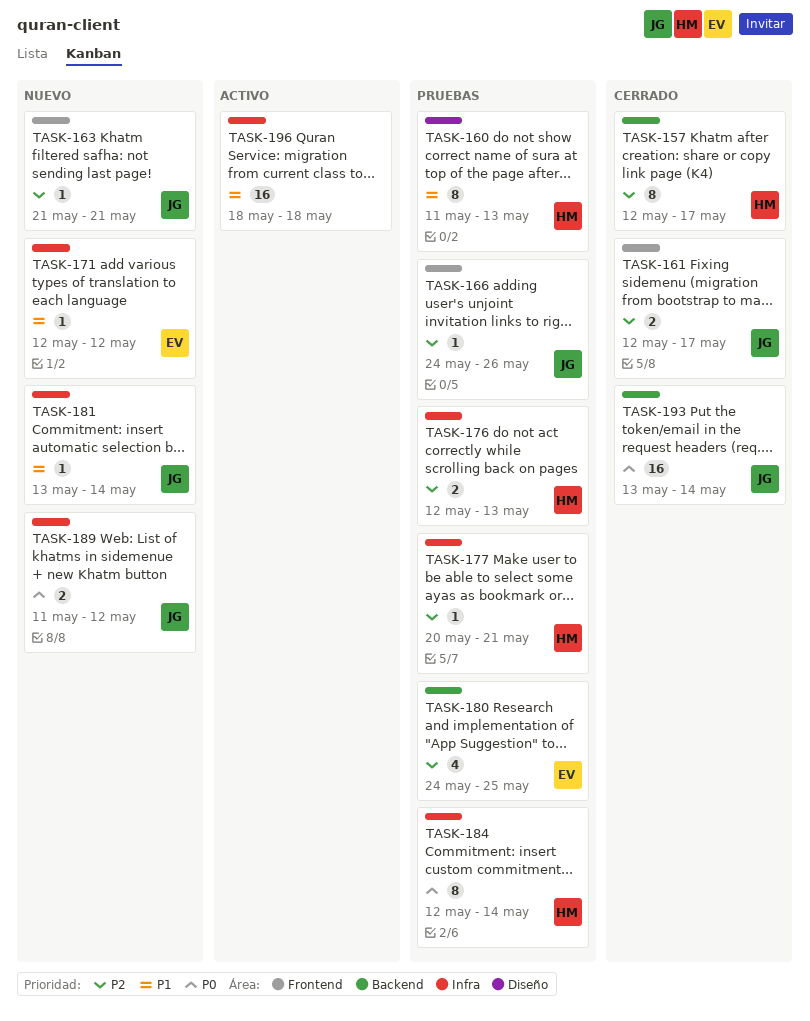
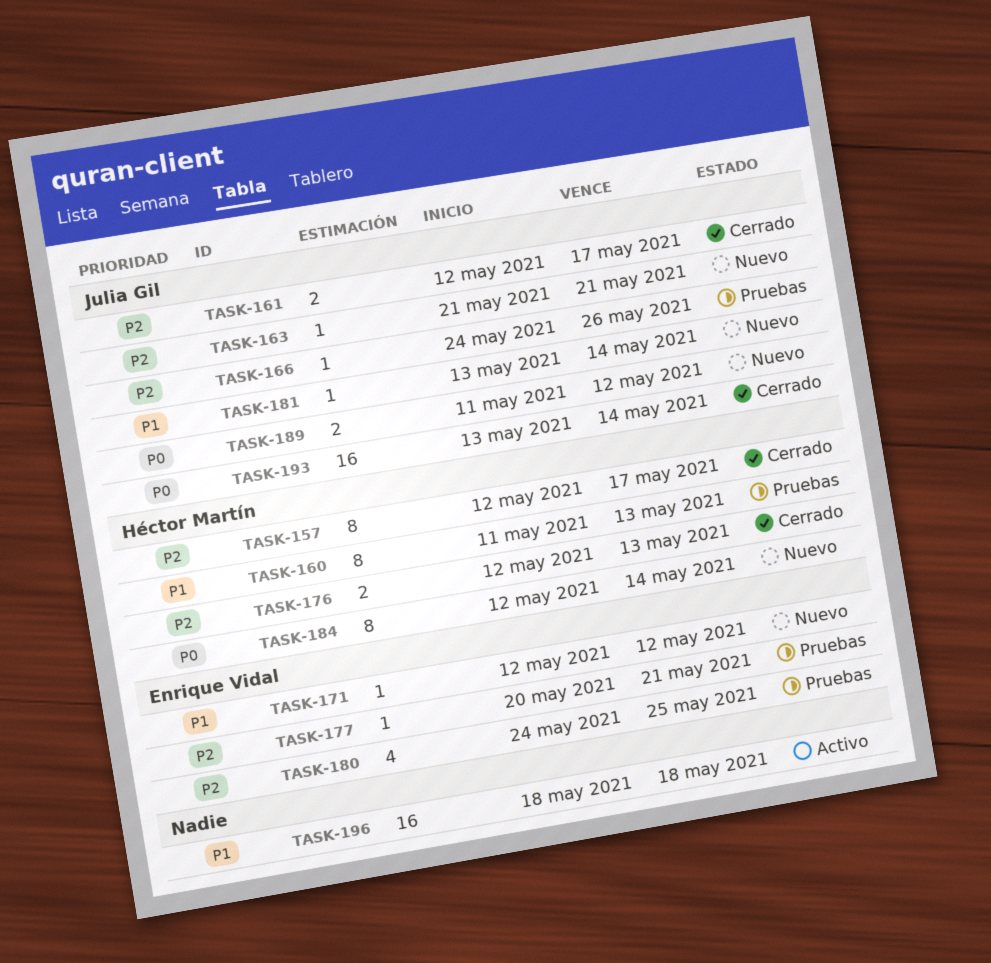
TASK-176, status: Pruebas -> Cerrado
TASK-177, owner: Héctor Martín -> Enrique Vidal
TASK-184, status: Pruebas -> Nuevo

